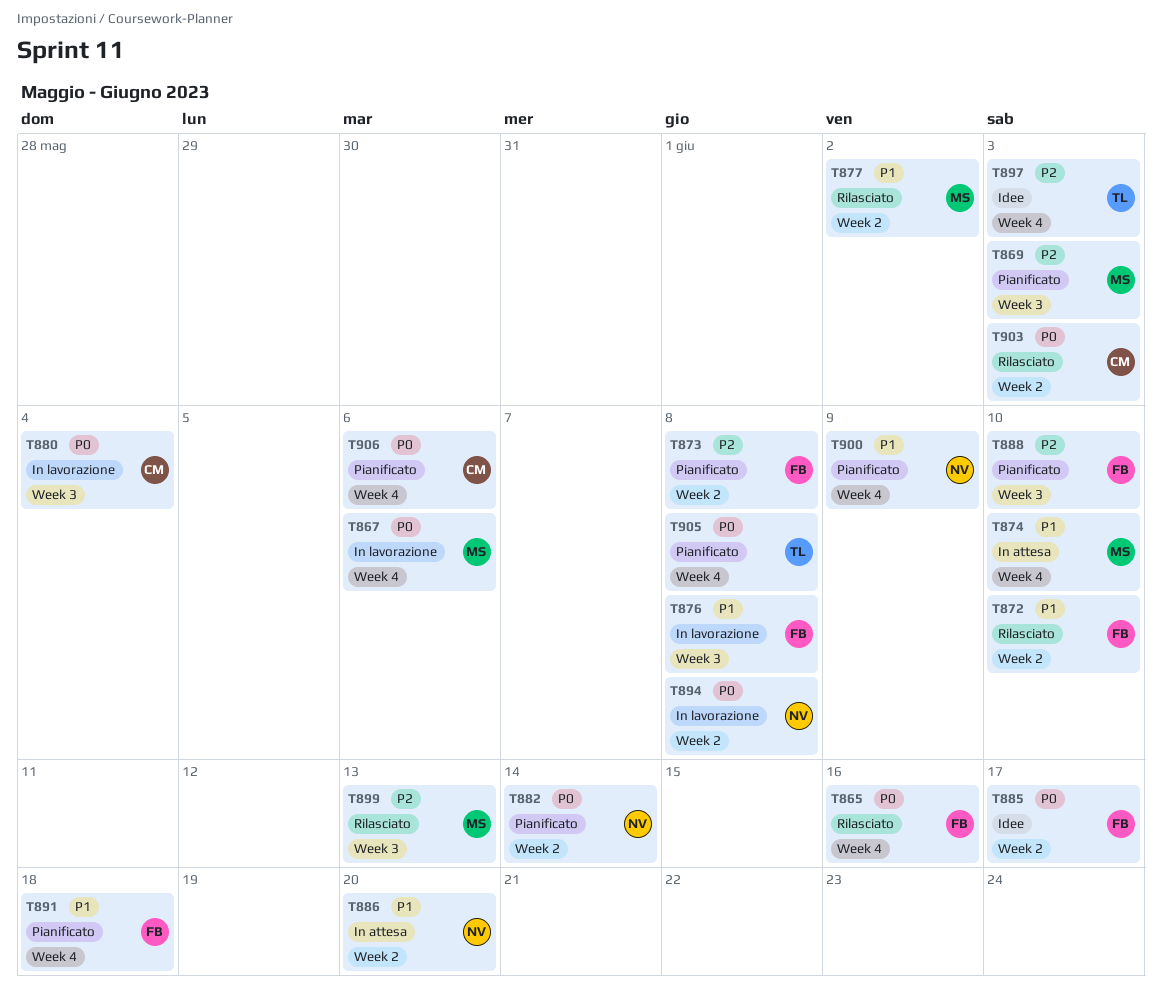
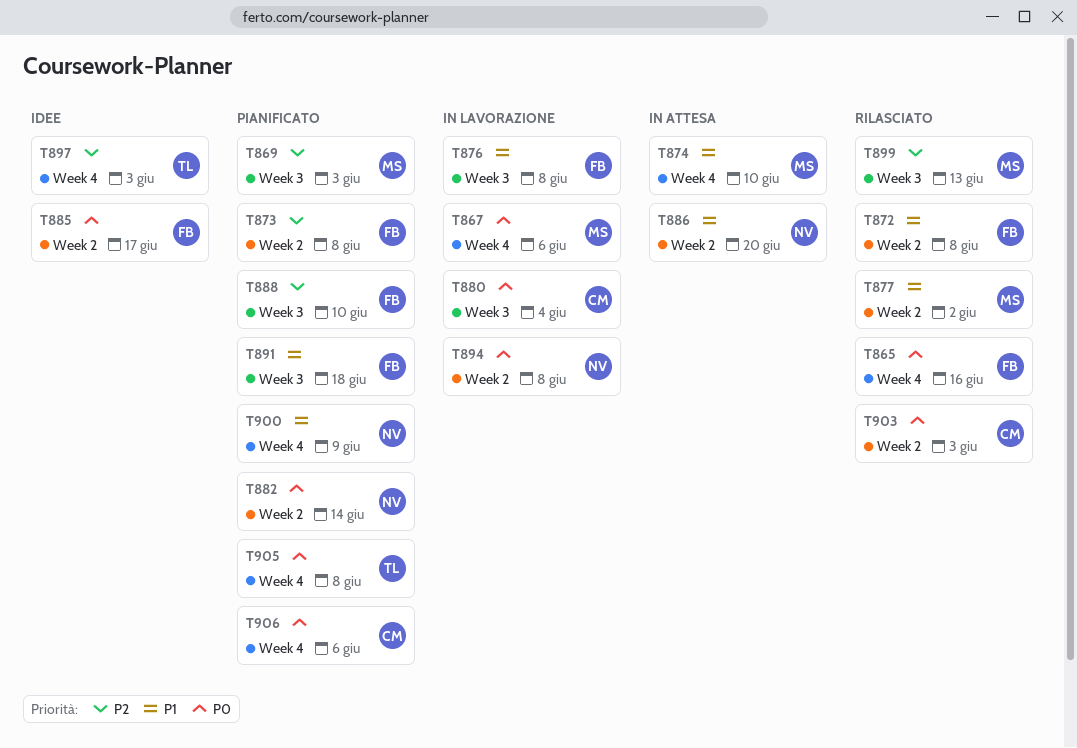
T872, due: Jun 10 -> Jun 8
T891, label: Week 4 -> Week 3

